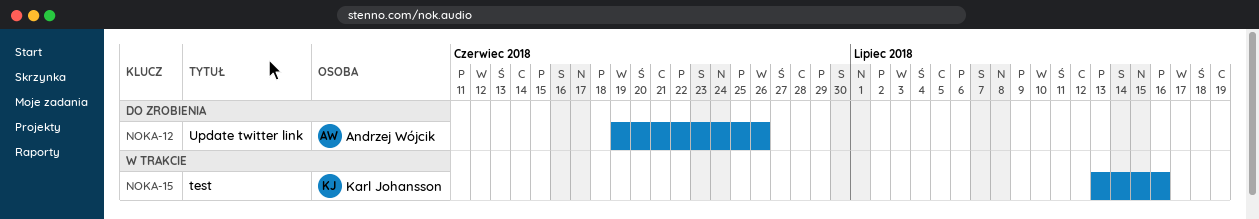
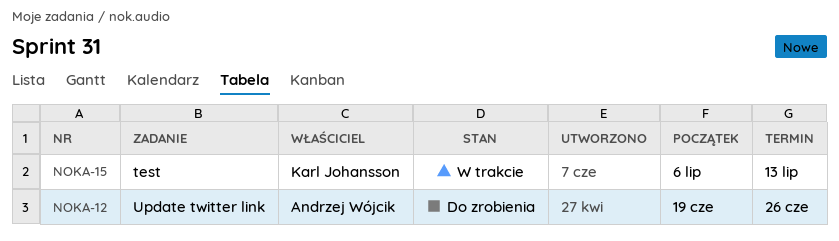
NOKA-15, start: Jul 13 -> Jul 6
NOKA-15, due: Jul 16 -> Jul 13

